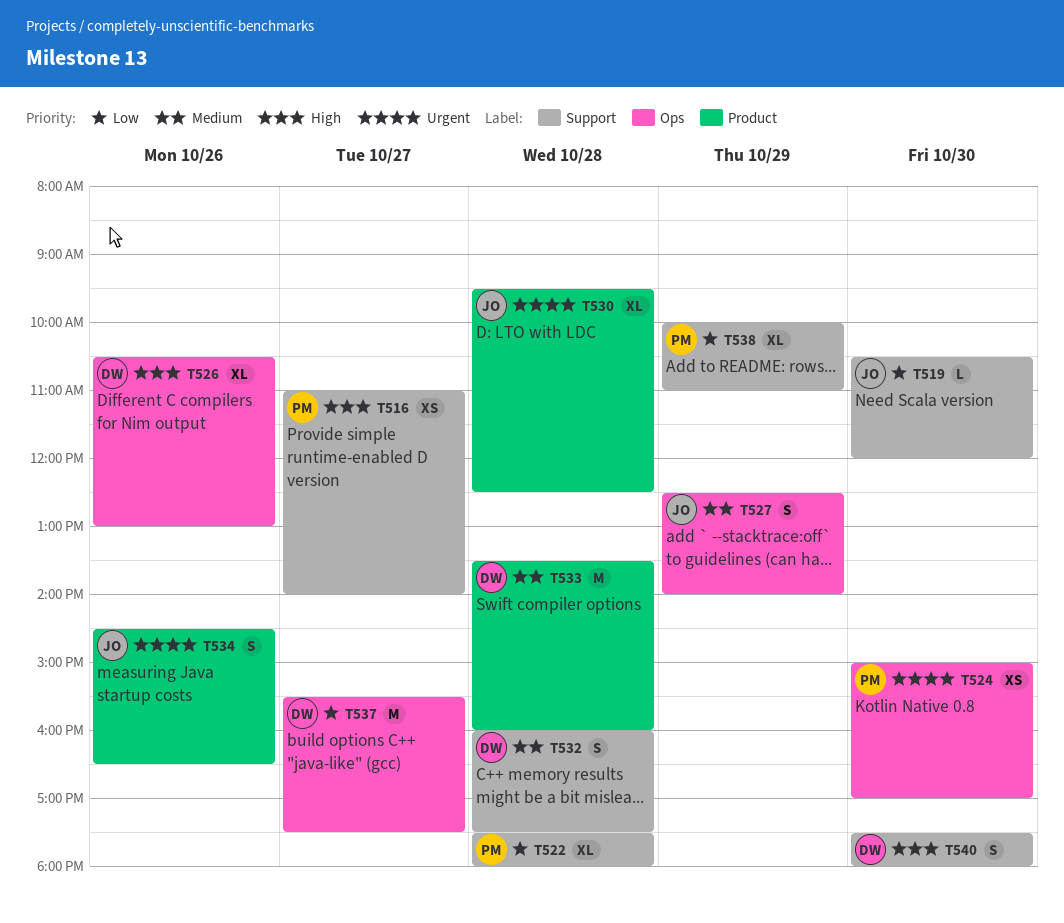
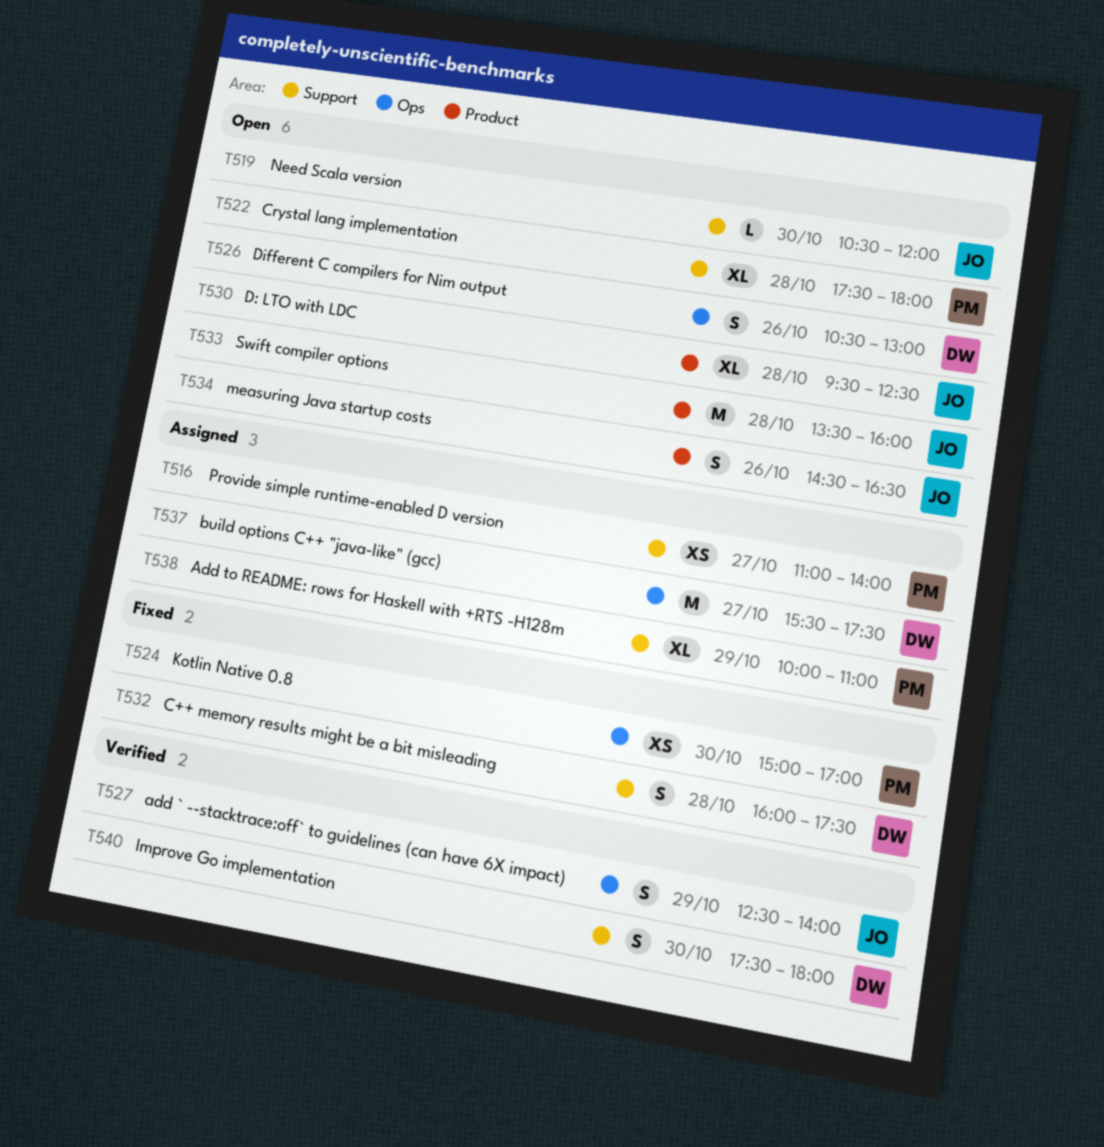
T526, estimate: XL -> S
T533, owner: DW -> JO

